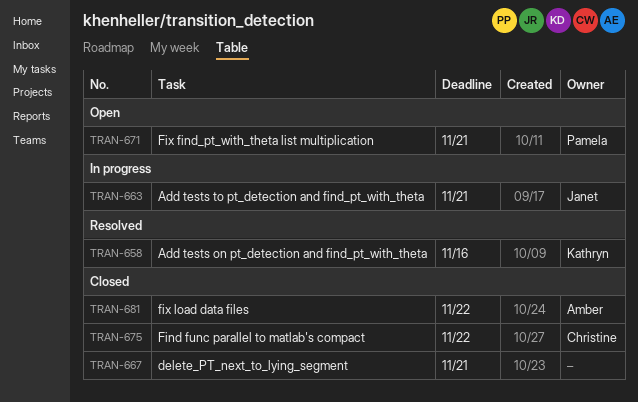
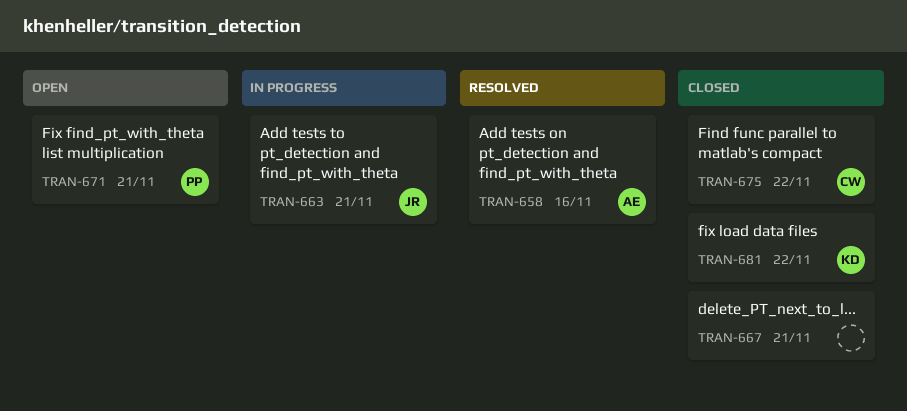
TRAN-658, owner: Kathryn -> Amber
TRAN-681, owner: Amber -> Kathryn

